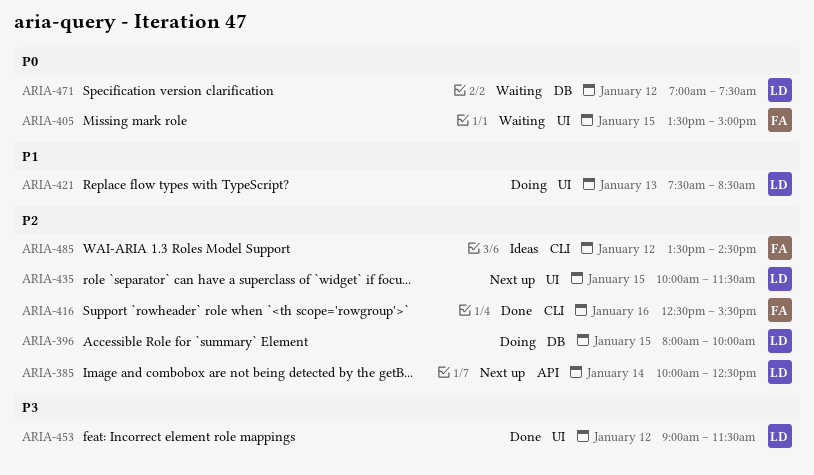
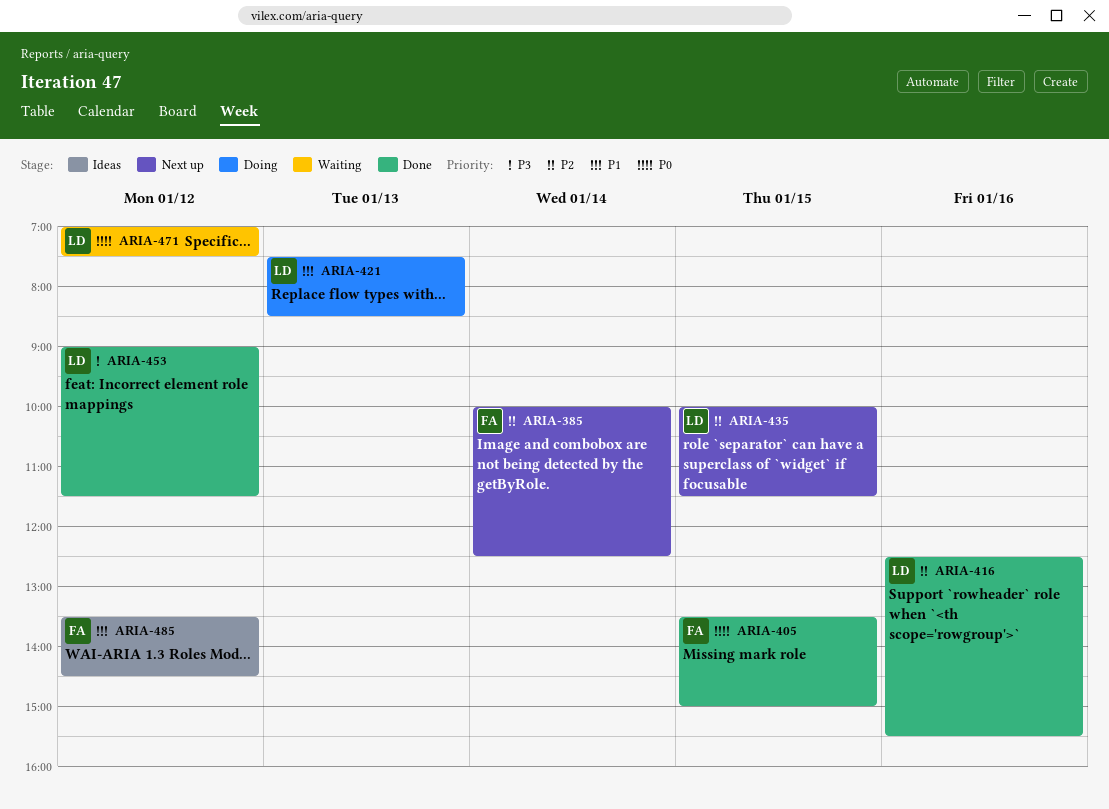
ARIA-385, owner: LD -> FA
ARIA-396: present -> none
ARIA-405, status: Waiting -> Done
ARIA-416, owner: FA -> LD
ARIA-485, priority: P2 -> P1

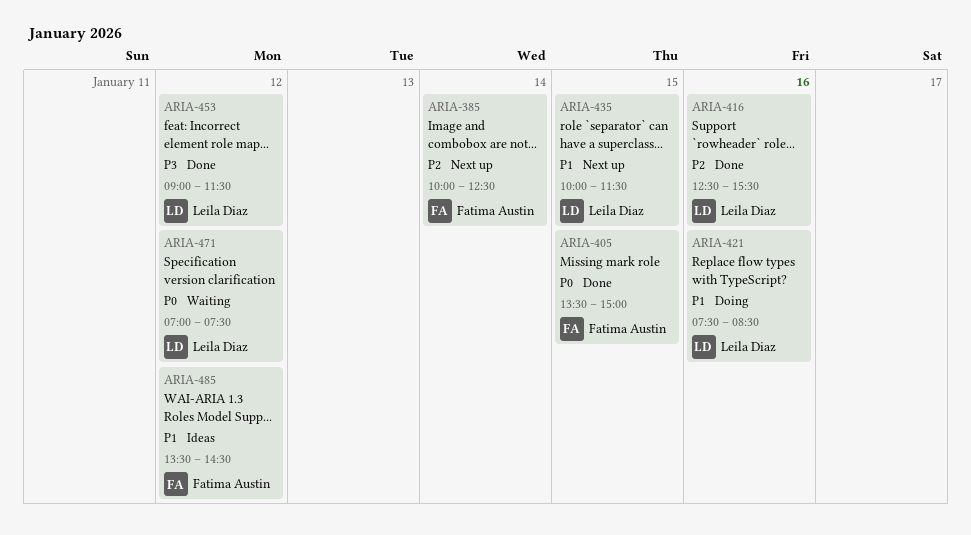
ARIA-421, day: Jan 13 -> Jan 16
ARIA-435, priority: P2 -> P1

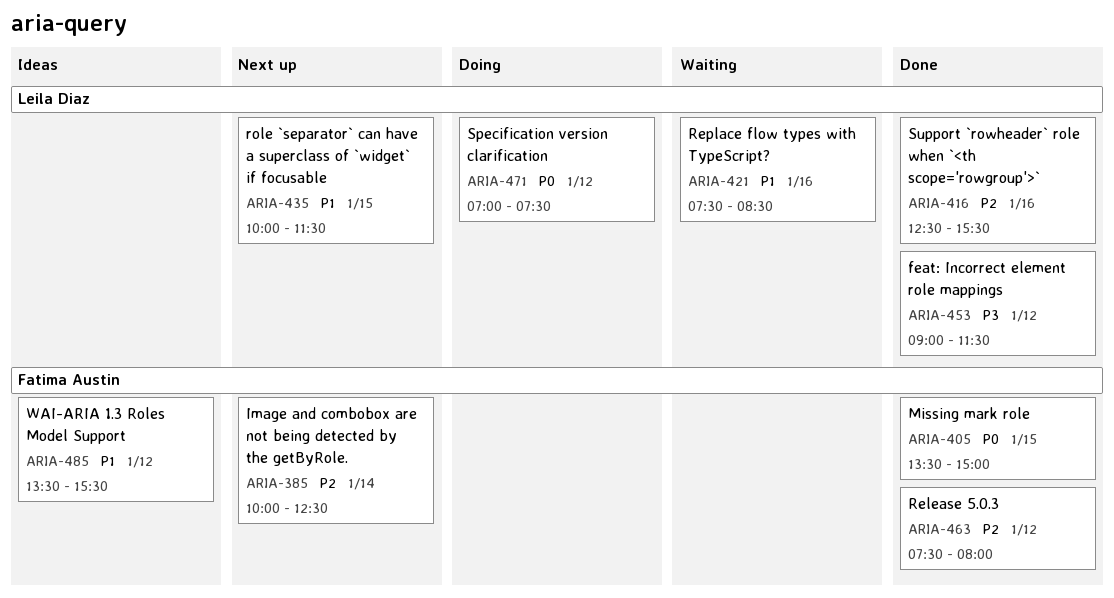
ARIA-421, status: Doing -> Waiting
ARIA-463: none -> present
ARIA-471, status: Waiting -> Doing
ARIA-485, ends: 14:30 -> 15:30

